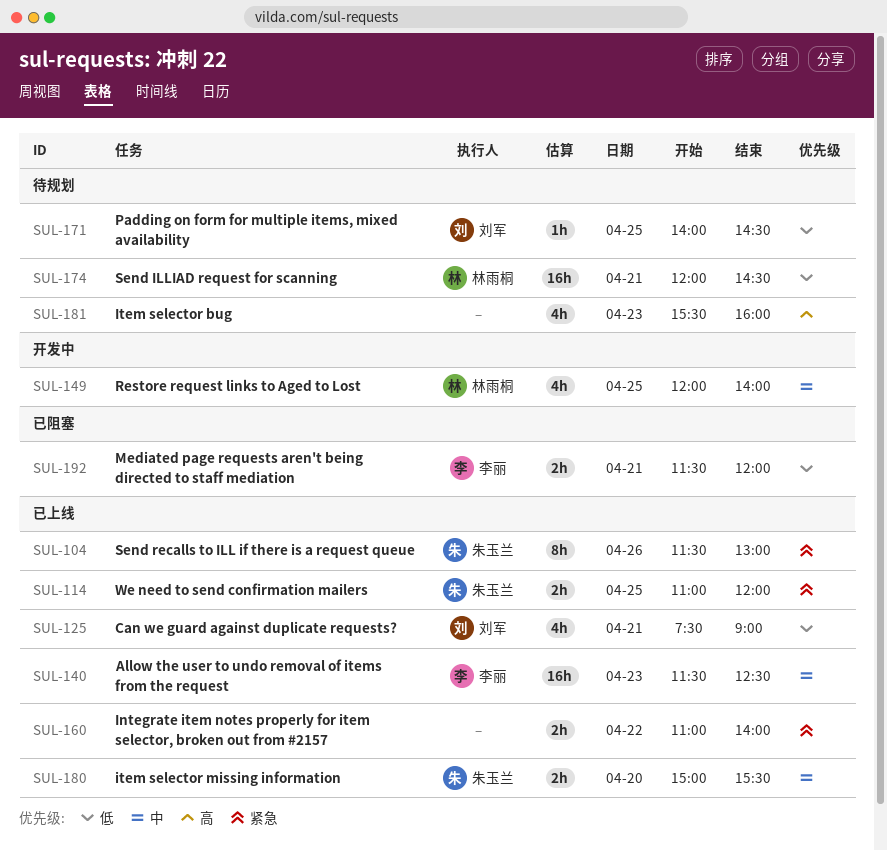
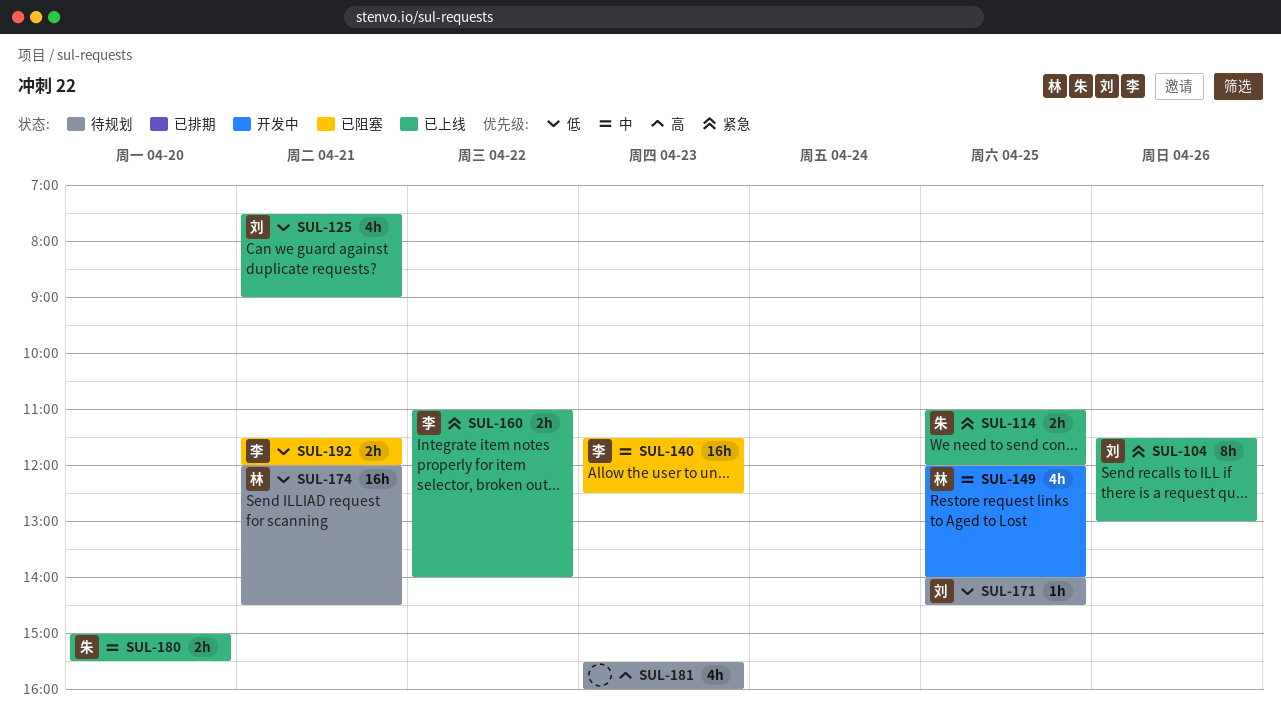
SUL-104, owner: 朱玉兰 -> 刘军
SUL-140, status: 已上线 -> 已阻塞
SUL-160, owner: none -> 李丽

